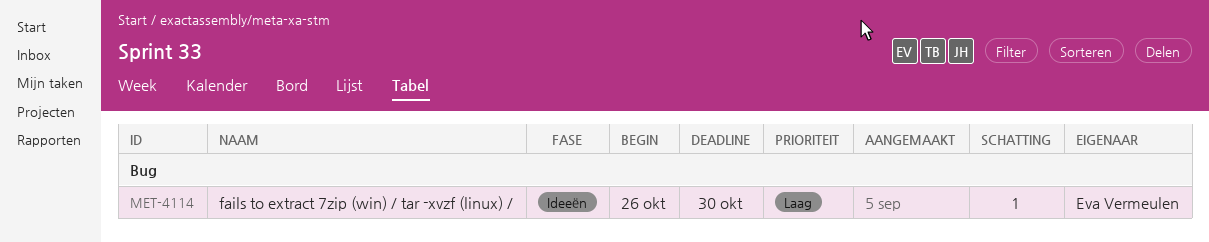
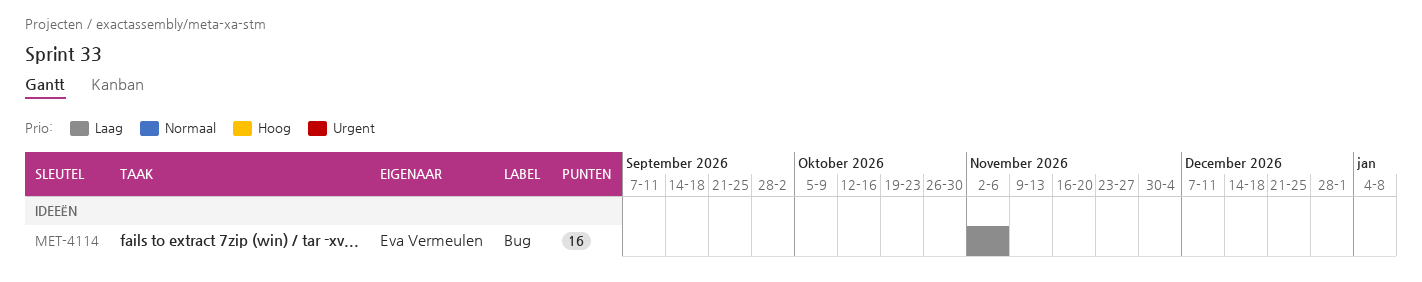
MET-4114, estimate: 1 -> 16
MET-4114, start: Oct 26 -> Nov 2
MET-4114, due: Oct 30 -> Nov 6

